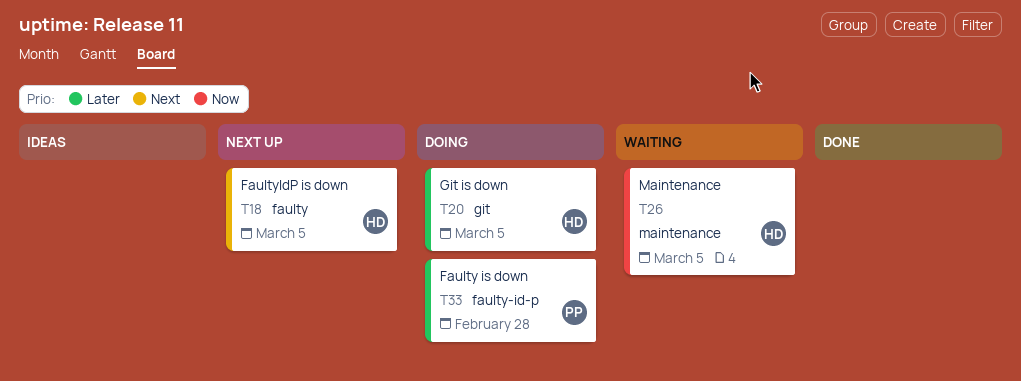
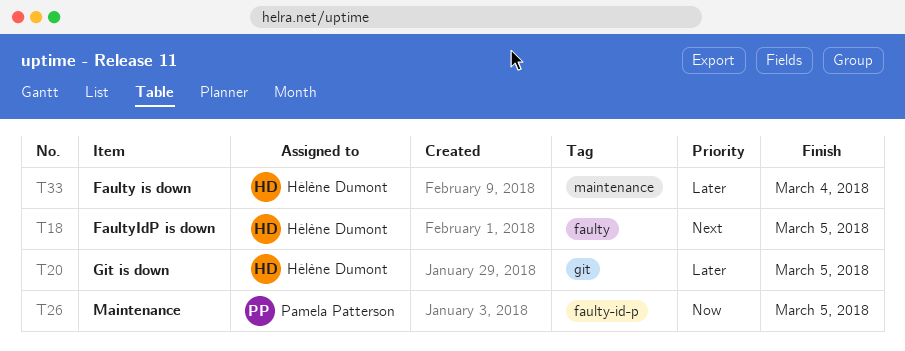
T26, owner: Hélène Dumont -> Pamela Patterson
T26, label: maintenance -> faulty-id-p
T33, owner: Pamela Patterson -> Hélène Dumont
T33, label: faulty-id-p -> maintenance
T33, due: Feb 28 -> Mar 4

